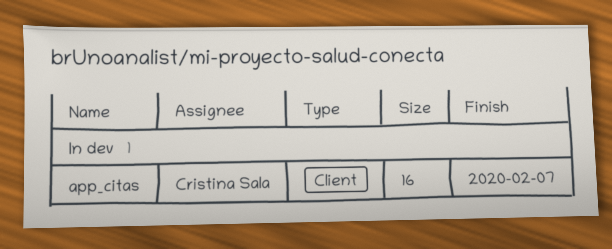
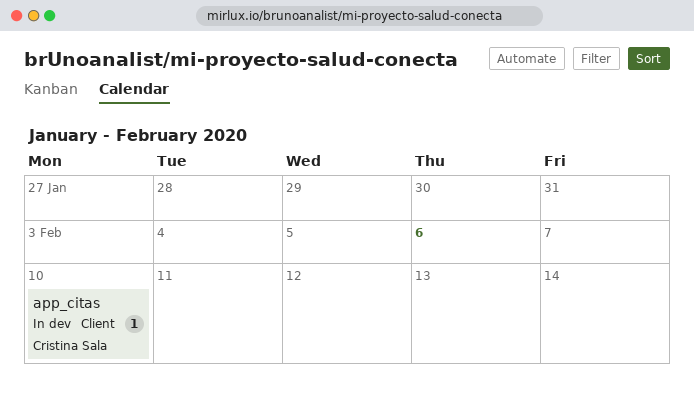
app_citas, estimate: 16 -> 1
app_citas, due: Feb 7 -> Feb 10

